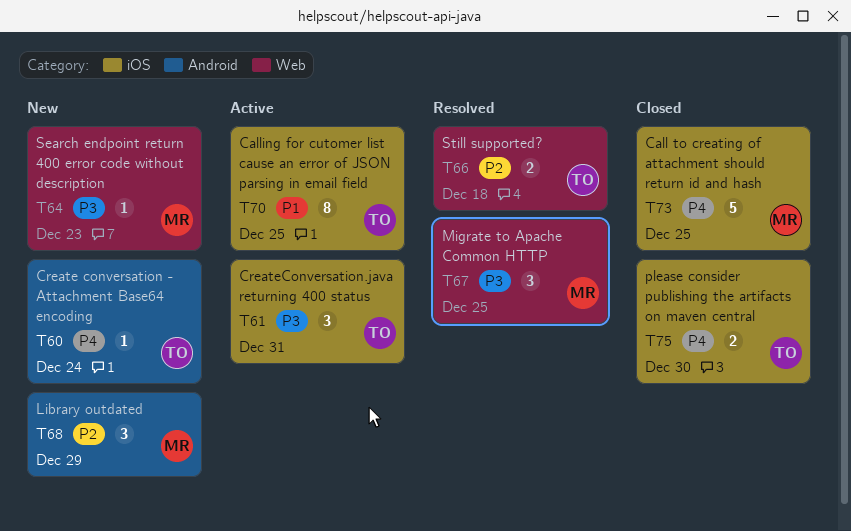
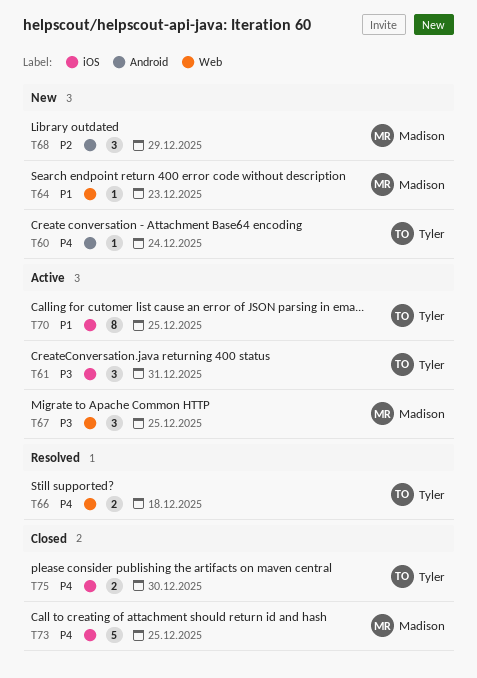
T64, priority: P3 -> P1
T66, priority: P2 -> P4
T67, status: Resolved -> Active

